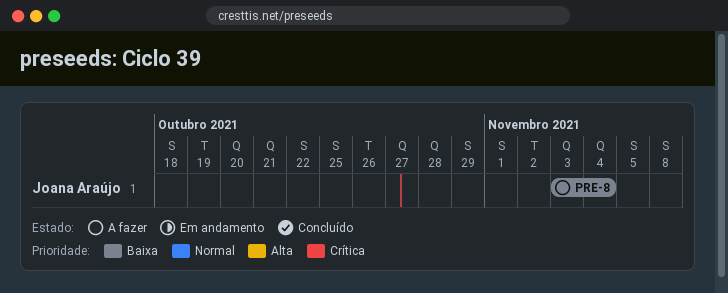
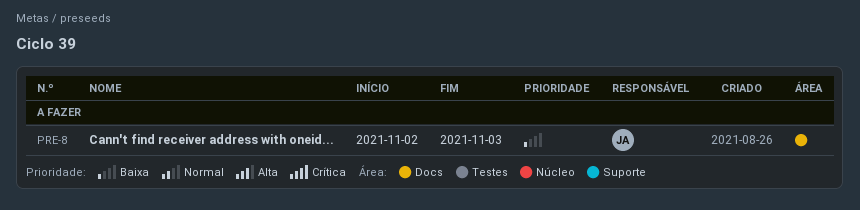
PRE-8, start: Nov 3 -> Nov 2
PRE-8, due: Nov 4 -> Nov 3

